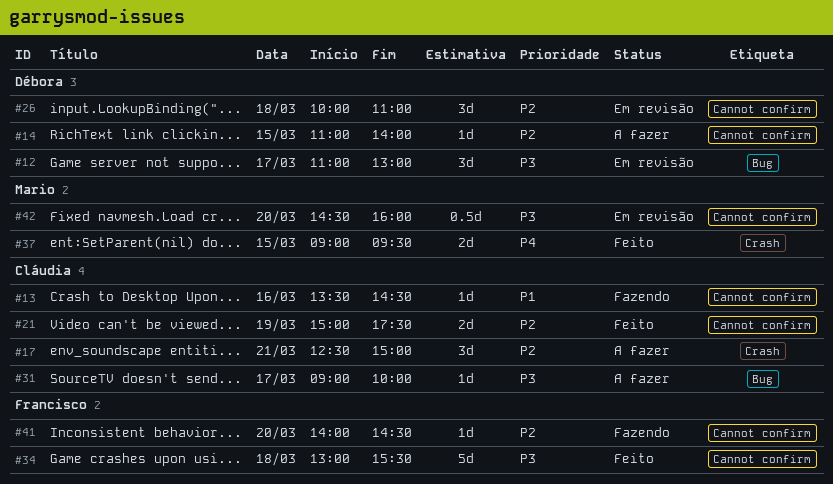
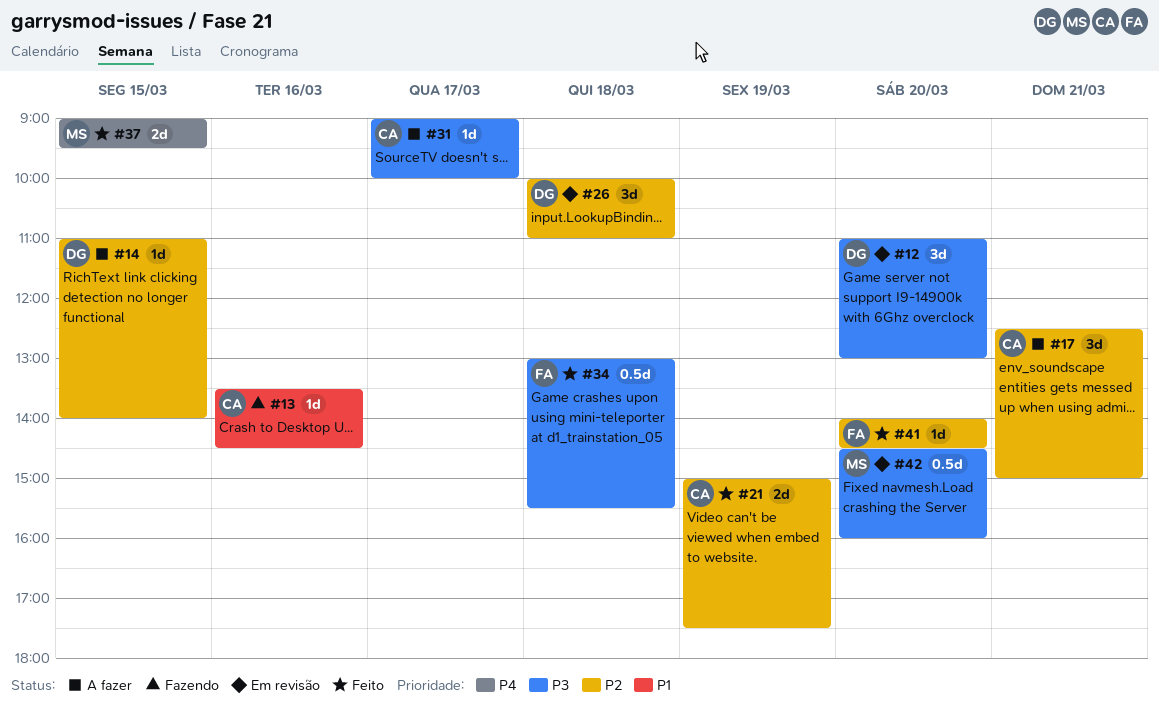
#12, day: Mar 17 -> Mar 20
#34, estimate: 5d -> 0.5d
#41, status: Fazendo -> Feito

